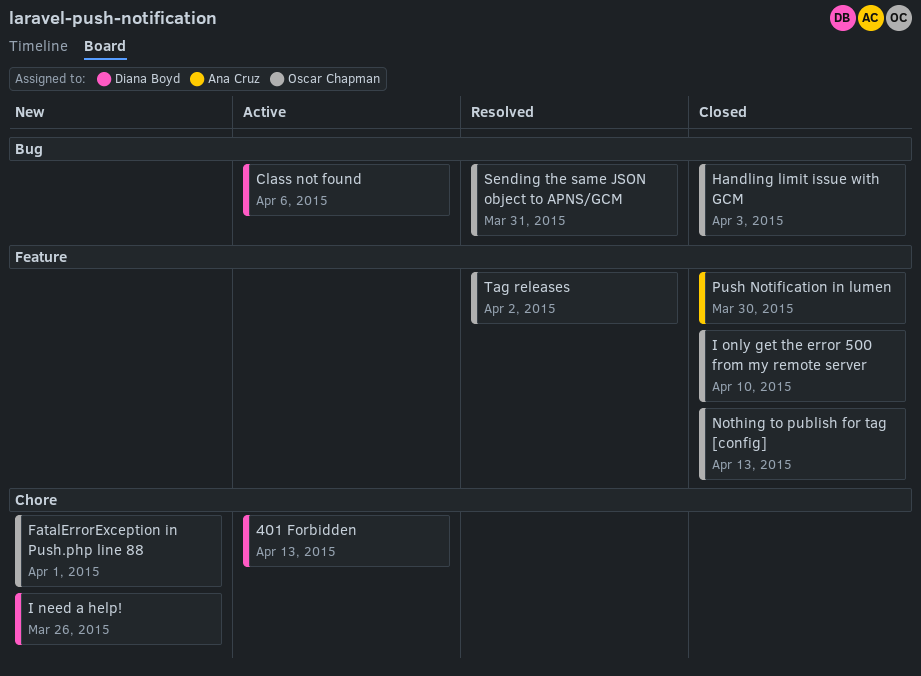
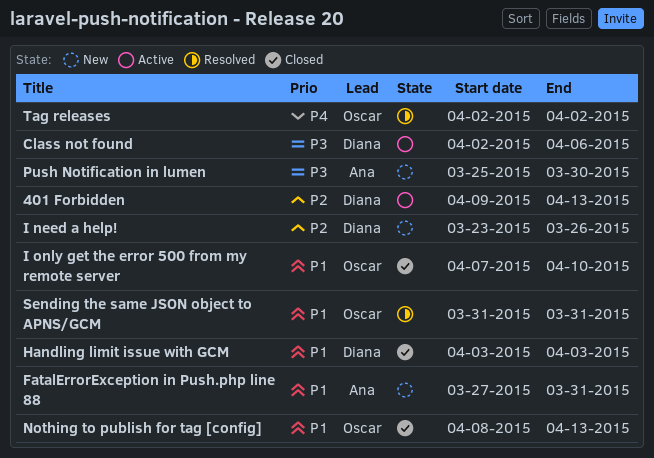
FatalErrorException in Push.php line 88, owner: Oscar Chapman -> Ana Cruz
FatalErrorException in Push.php line 88, due: Apr 1 -> Mar 31
Handling limit issue with GCM, owner: Oscar Chapman -> Diana Boyd
Push Notification in lumen, status: Closed -> New

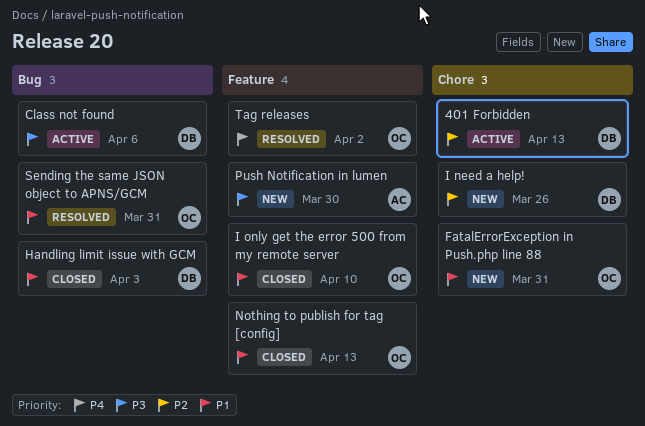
FatalErrorException in Push.php line 88, owner: Ana -> Oscar

